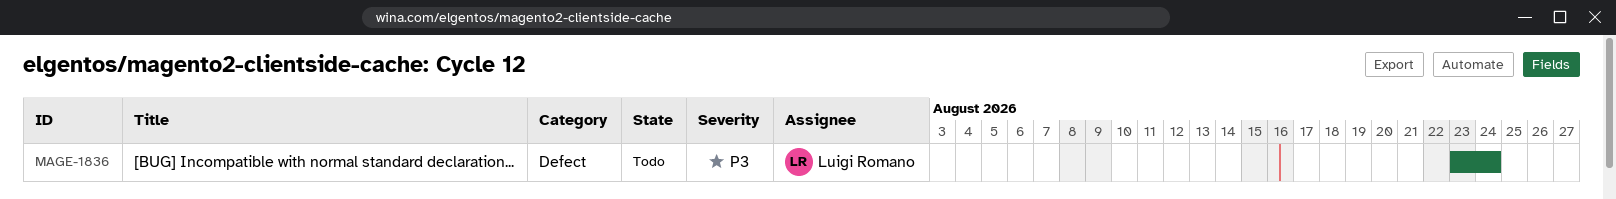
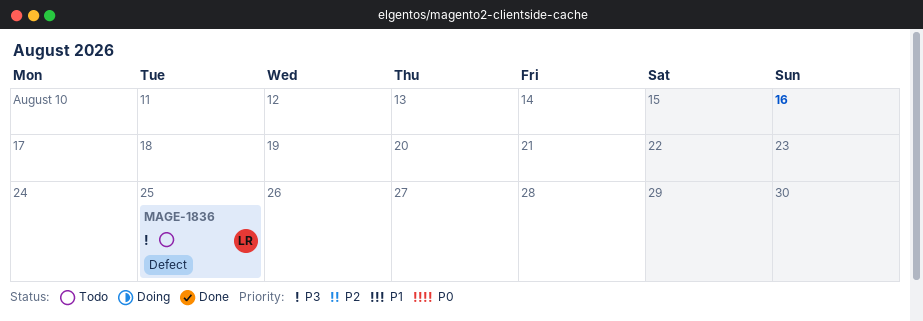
MAGE-1836, due: Aug 24 -> Aug 25

